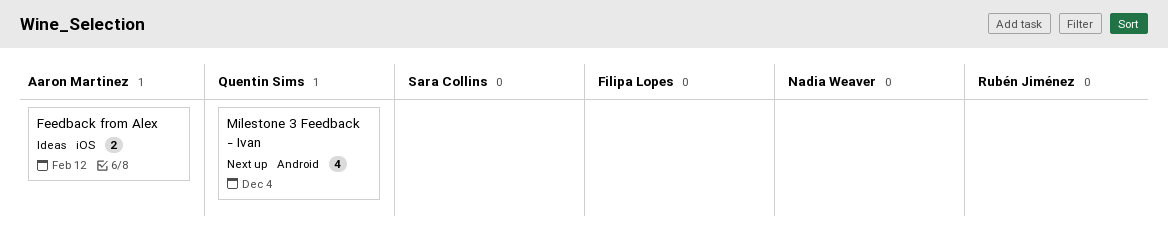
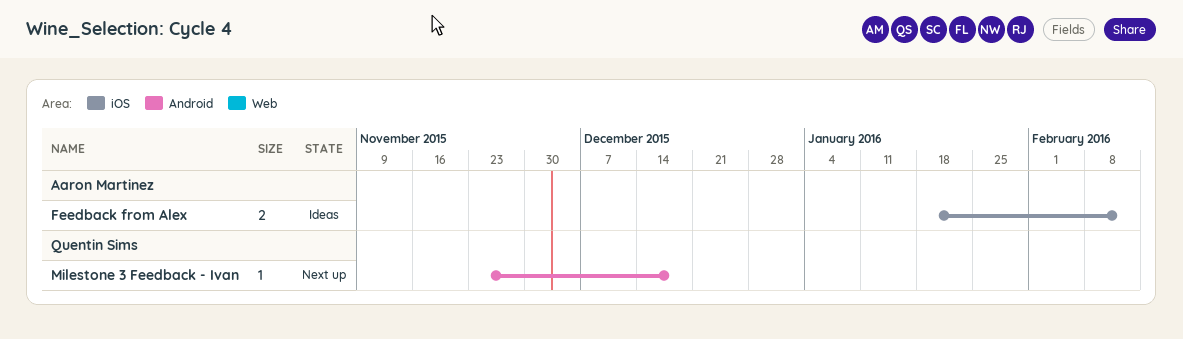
Milestone 3 Feedback - Ivan, estimate: 4 -> 1
Milestone 3 Feedback - Ivan, due: Dec 4 -> Dec 18

